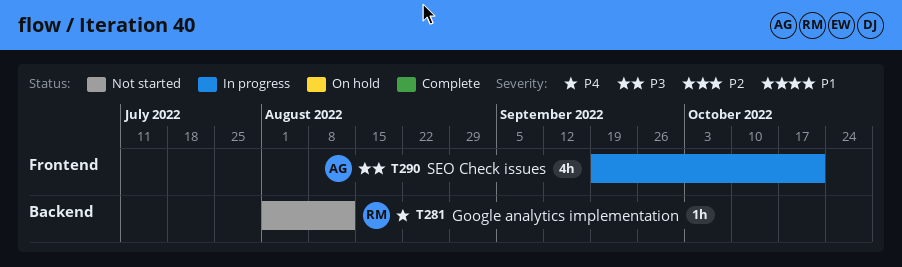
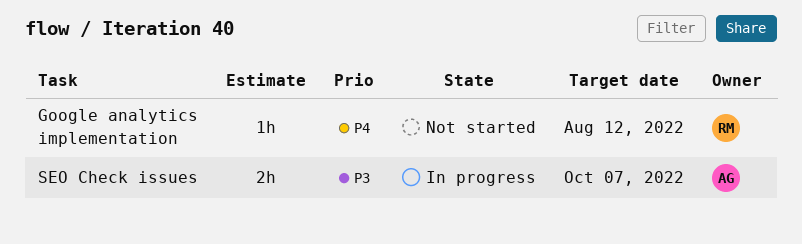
SEO Check issues, estimate: 4h -> 2h
SEO Check issues, due: Oct 21 -> Oct 7

